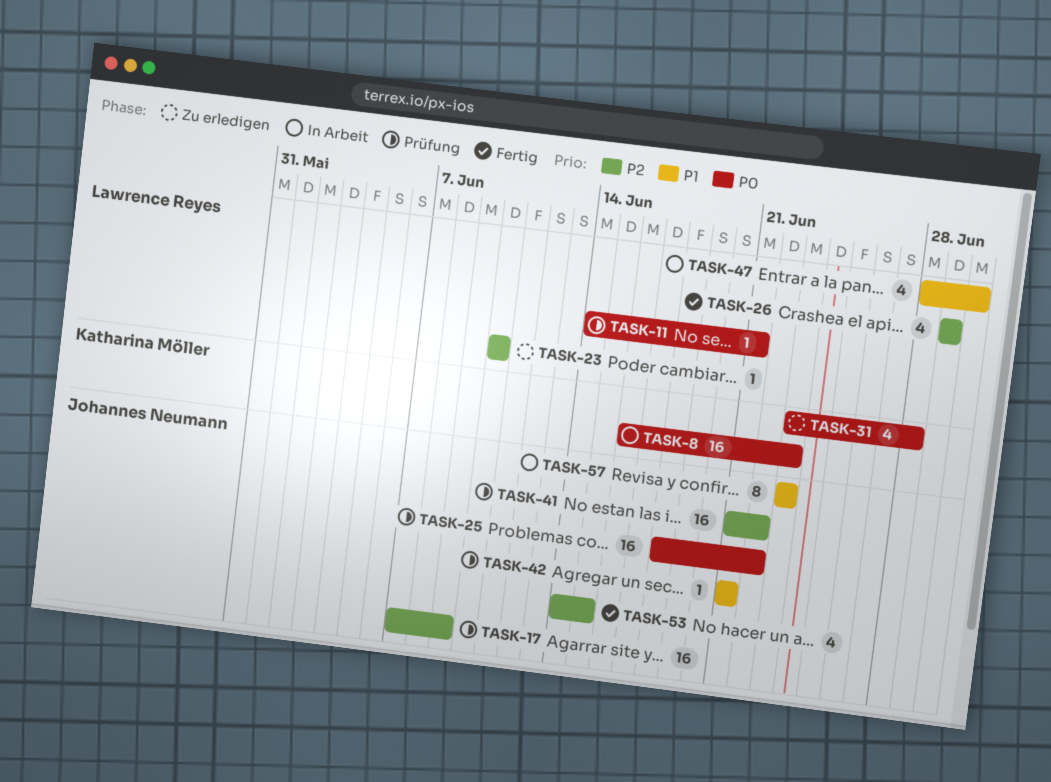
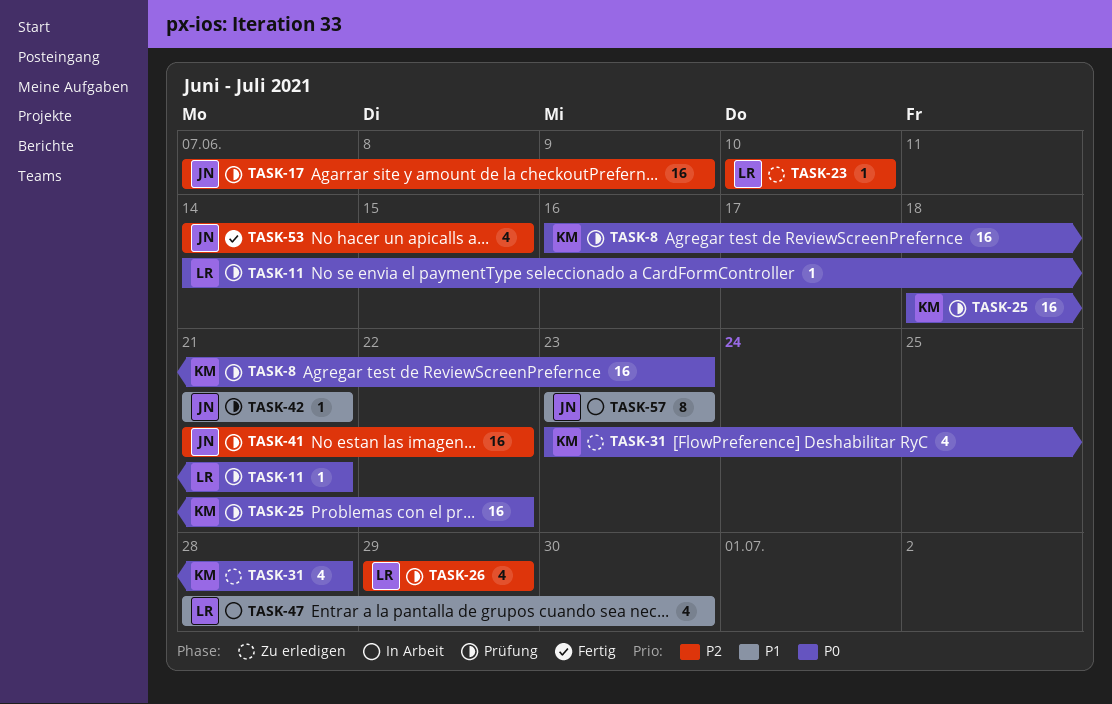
TASK-8, status: In Arbeit -> Prüfung
TASK-25, owner: Johannes Neumann -> Katharina Möller
TASK-26, status: Fertig -> Prüfung

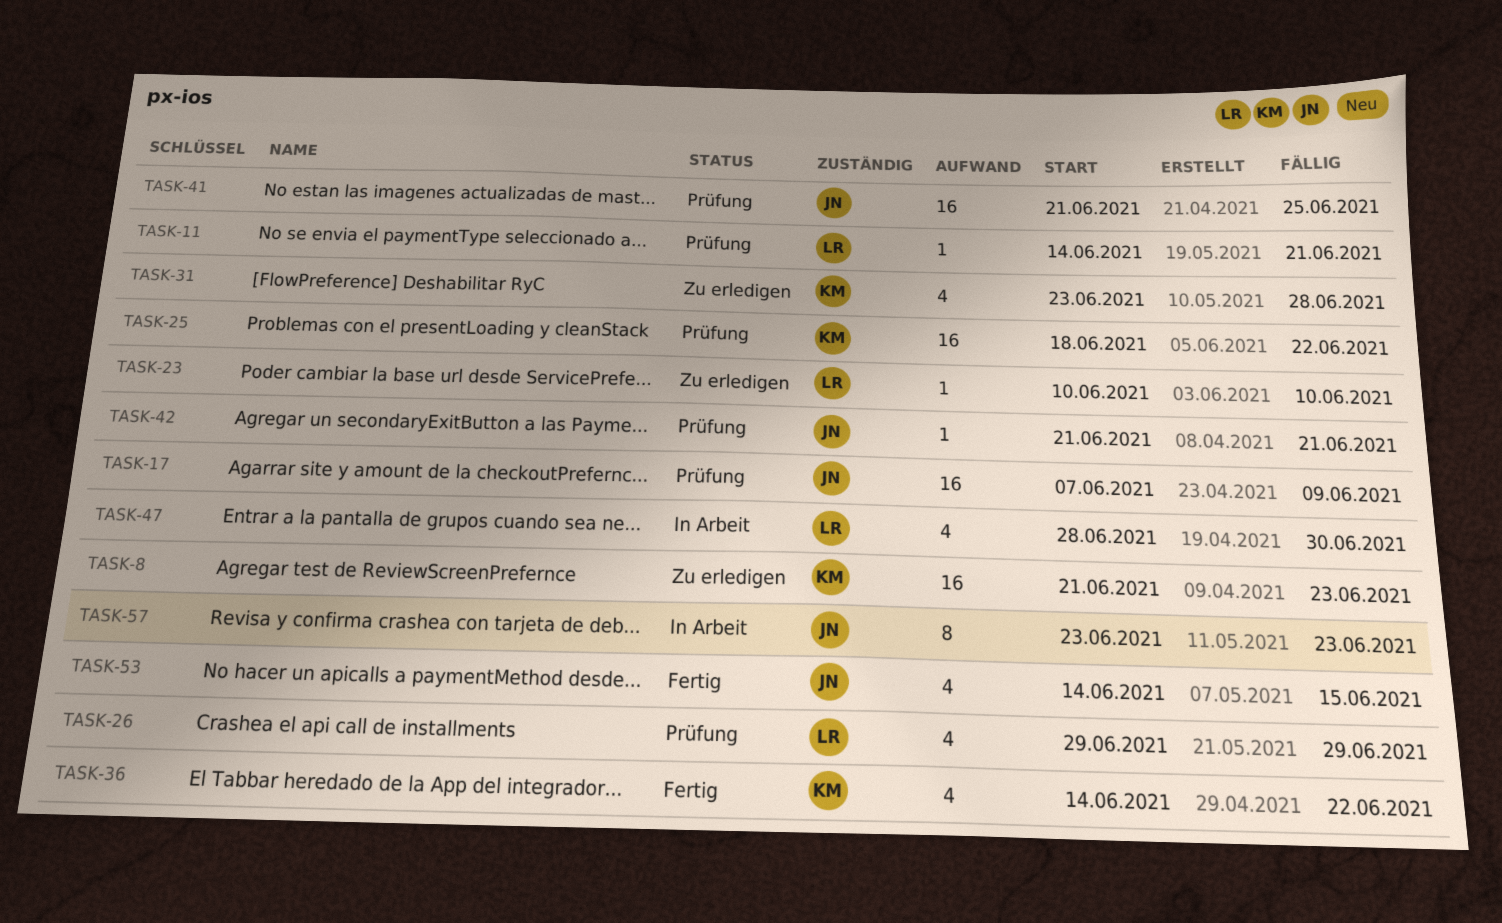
TASK-8, status: Prüfung -> Zu erledigen
TASK-8, start: Jun 16 -> Jun 21
TASK-36: none -> present
TASK-41, due: Jun 22 -> Jun 25

